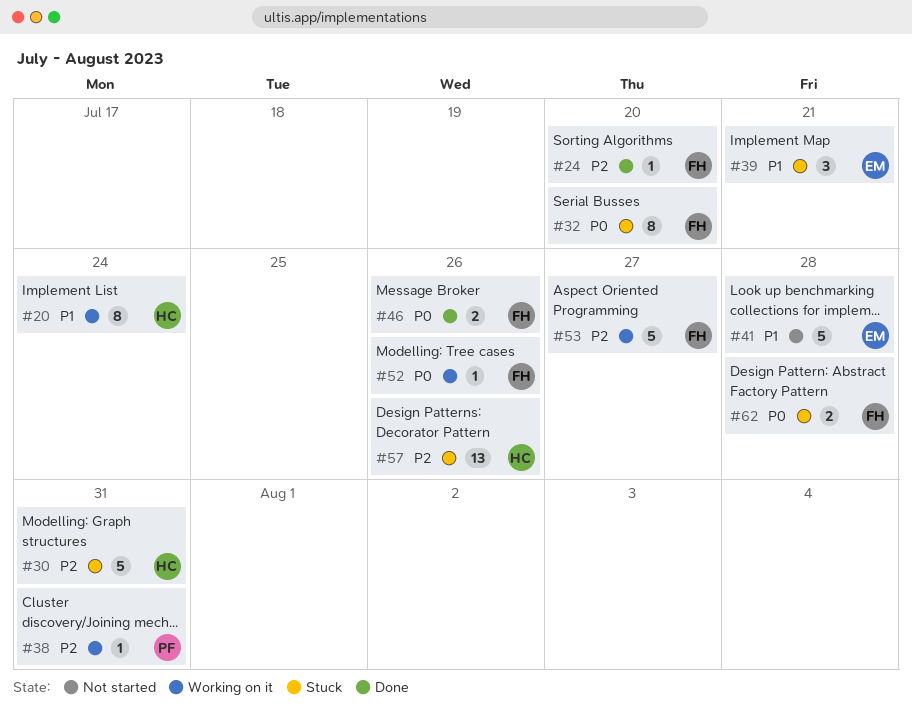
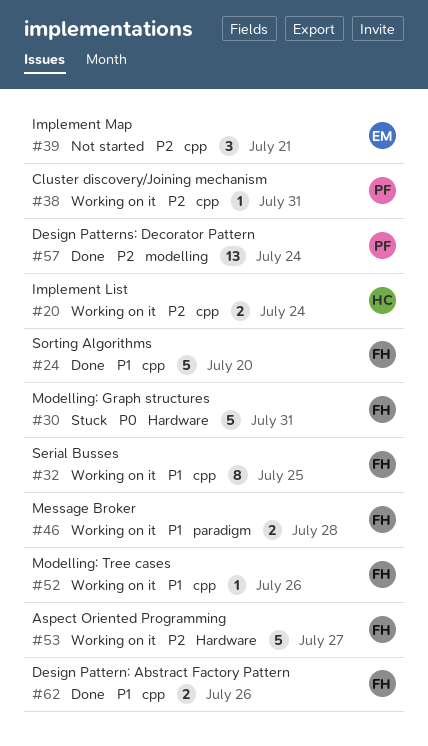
#20, priority: P1 -> P2
#20, estimate: 8 -> 2
#24, priority: P2 -> P1
#24, estimate: 1 -> 5
#30, owner: HC -> FH
#30, priority: P2 -> P0
#32, status: Stuck -> Working on it
#32, priority: P0 -> P1
#32, due: Jul 20 -> Jul 25
#39, status: Stuck -> Not started
#39, priority: P1 -> P2
#41: present -> none
#46, status: Done -> Working on it
#46, priority: P0 -> P1
#46, due: Jul 26 -> Jul 28
#52, priority: P0 -> P1
#57, status: Stuck -> Done
#57, owner: HC -> PF
#57, due: Jul 26 -> Jul 24
#62, status: Stuck -> Done
#62, priority: P0 -> P1
#62, due: Jul 28 -> Jul 26

